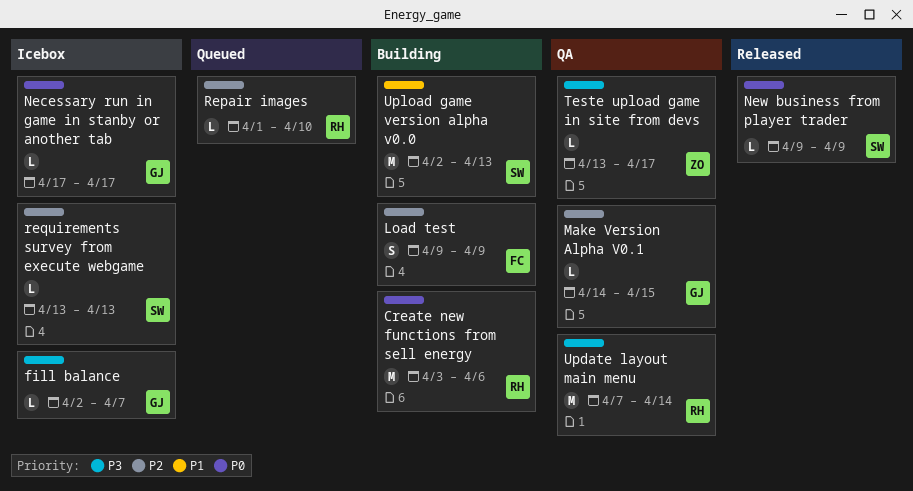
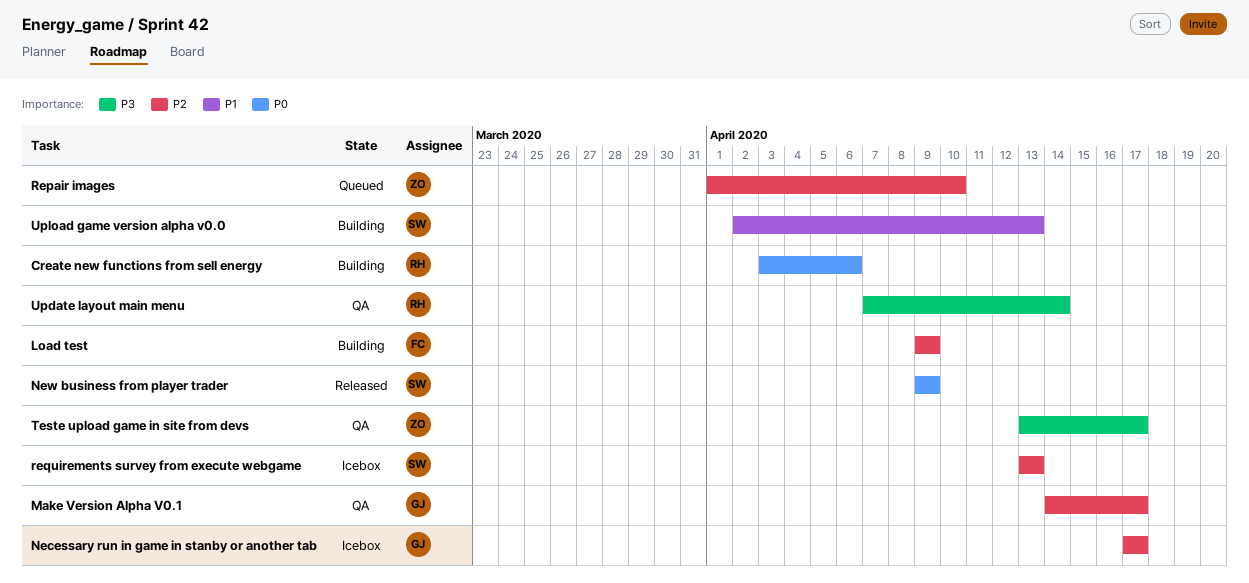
fill balance: present -> none
Make Version Alpha V0.1, due: Apr 15 -> Apr 17
Necessary run in game in stanby or another tab, priority: P0 -> P2
Repair images, owner: RH -> ZO

